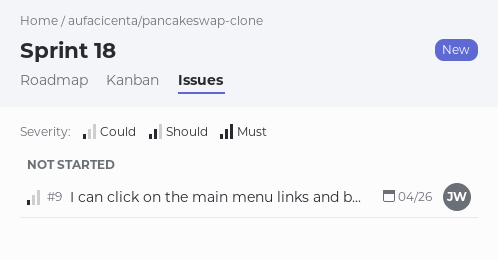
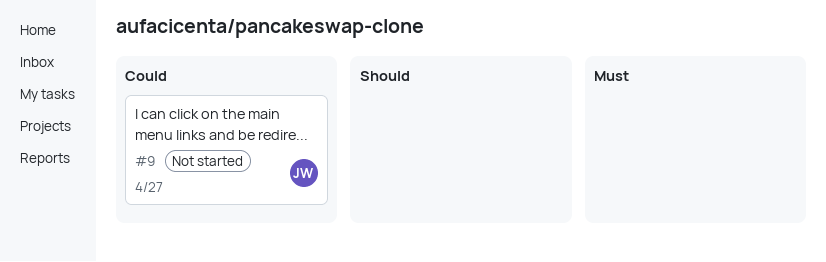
#9, due: Apr 26 -> Apr 27

